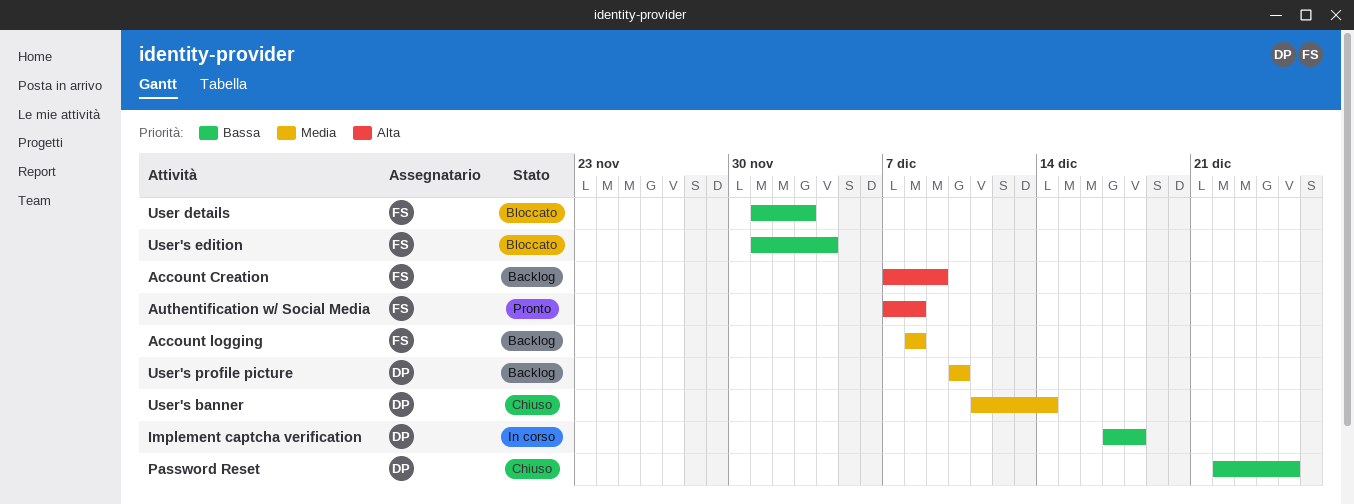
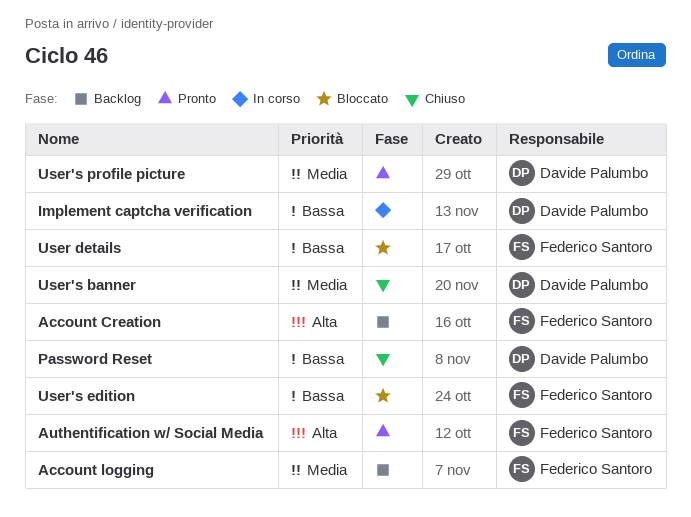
User's profile picture, status: Backlog -> Pronto

